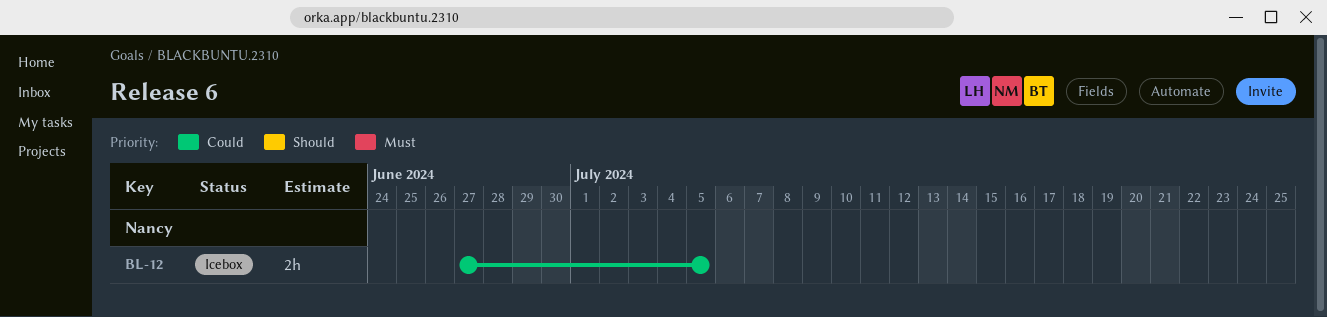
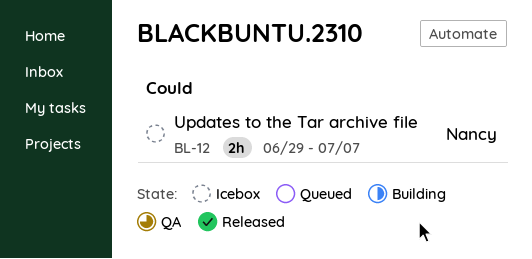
BL-12, start: Jun 27 -> Jun 29
BL-12, due: Jul 5 -> Jul 7

